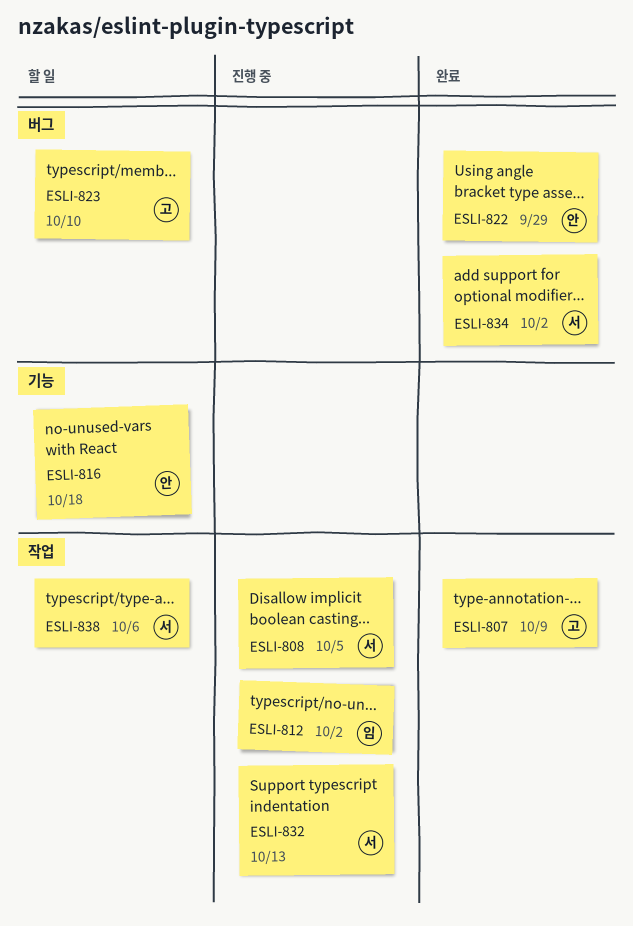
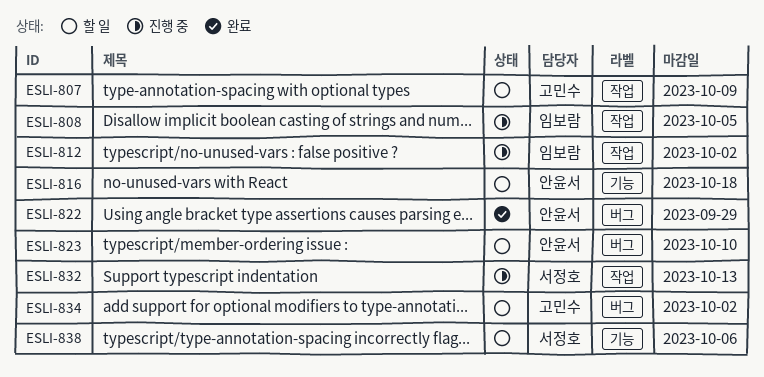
ESLI-807, status: 완료 -> 할 일
ESLI-808, owner: 서정호 -> 임보람
ESLI-823, owner: 고민수 -> 안윤서
ESLI-834, status: 완료 -> 할 일
ESLI-834, owner: 서정호 -> 고민수
ESLI-838, label: 작업 -> 기능

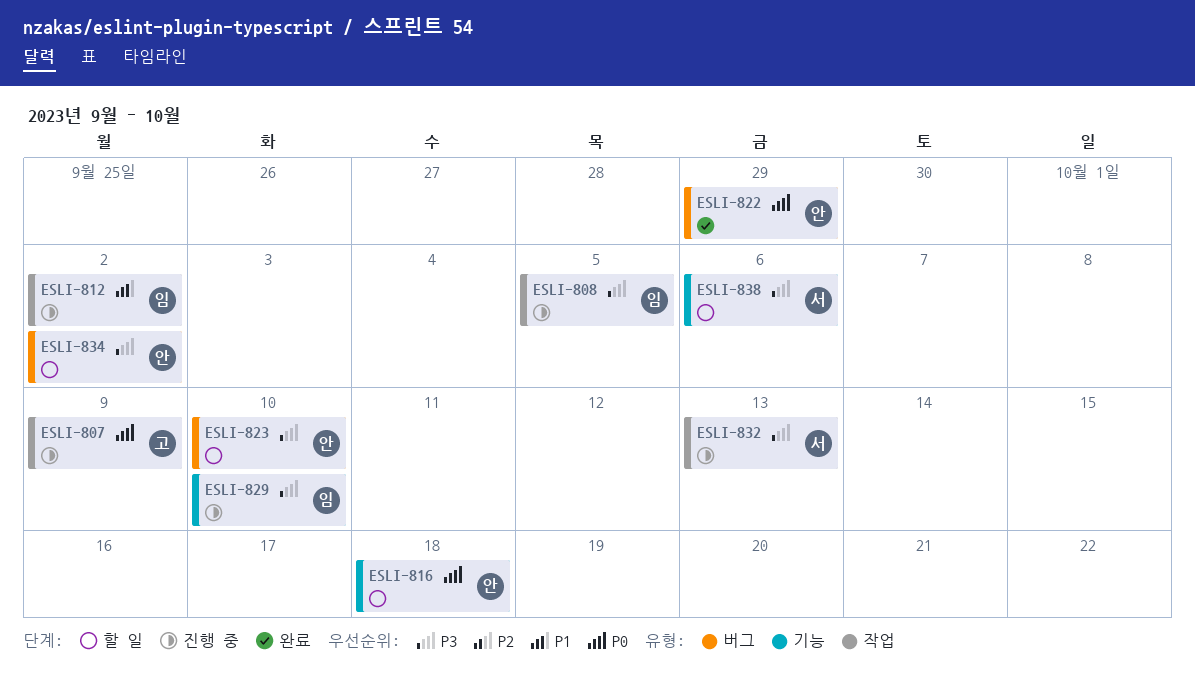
ESLI-807, status: 할 일 -> 진행 중
ESLI-829: none -> present
ESLI-834, owner: 고민수 -> 안윤서

